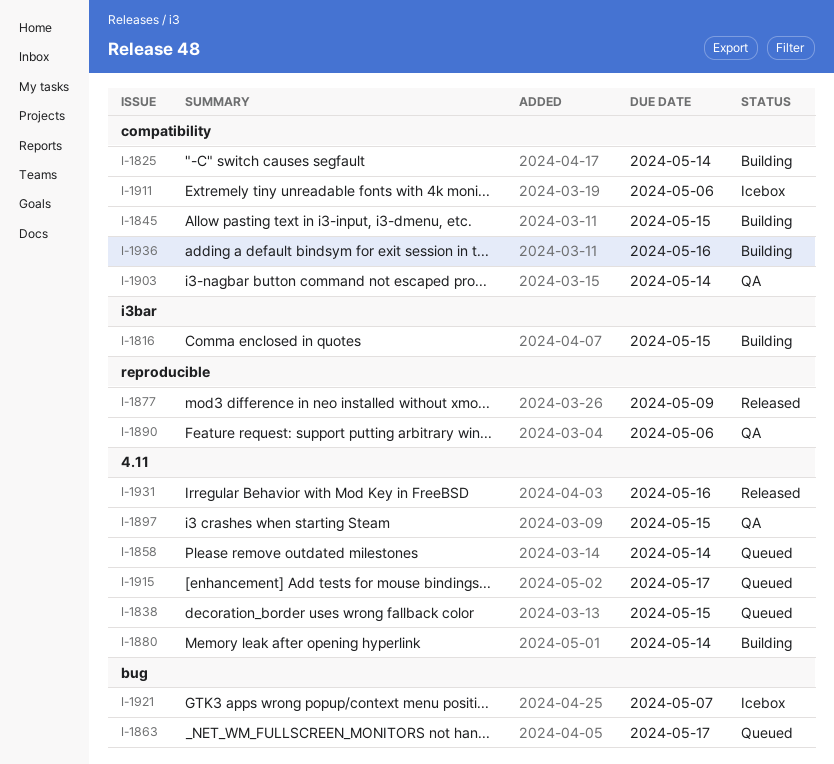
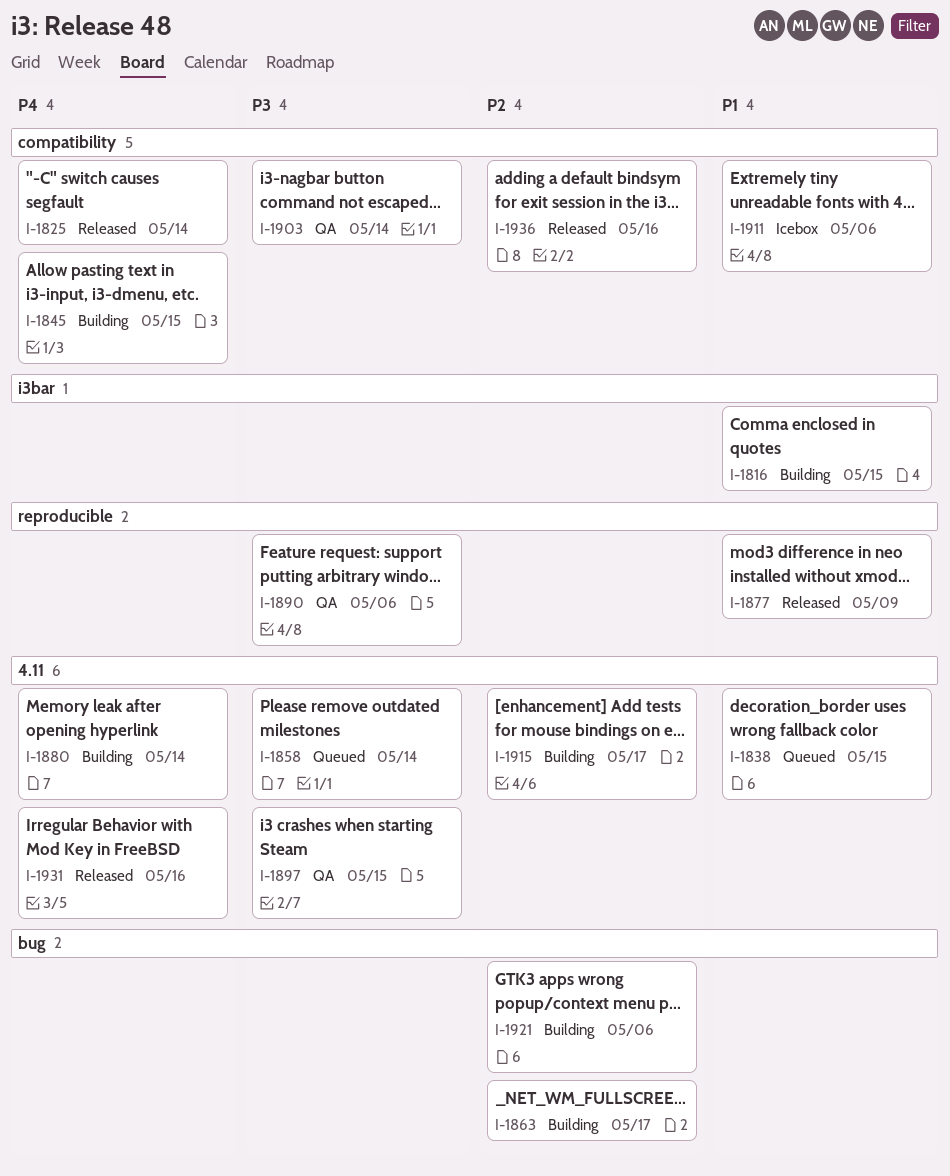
I-1825, status: Building -> Released
I-1863, status: Queued -> Building
I-1915, status: Queued -> Building
I-1921, status: Icebox -> Building
I-1921, due: May 7 -> May 6
I-1936, status: Building -> Released

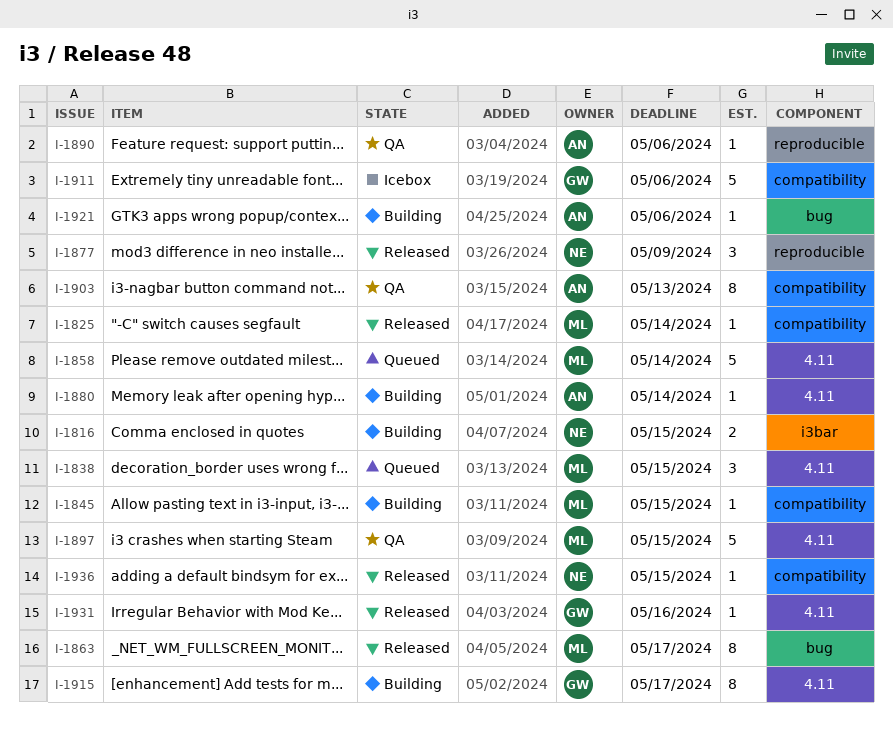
I-1863, status: Building -> Released
I-1903, due: May 14 -> May 13
I-1936, due: May 16 -> May 15

